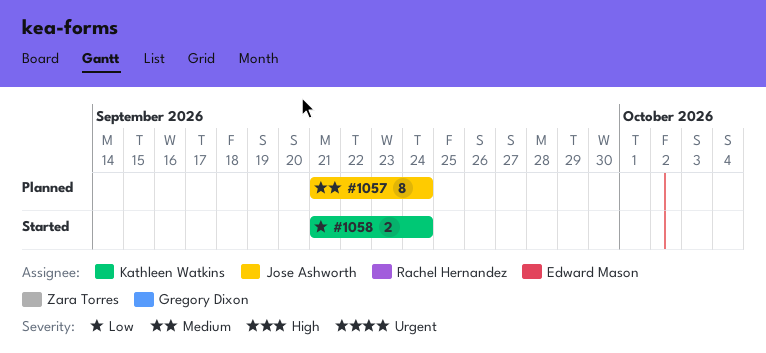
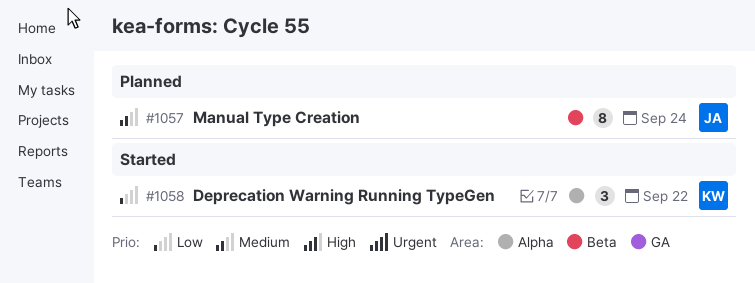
#1058, estimate: 2 -> 3
#1058, due: Sep 24 -> Sep 22

